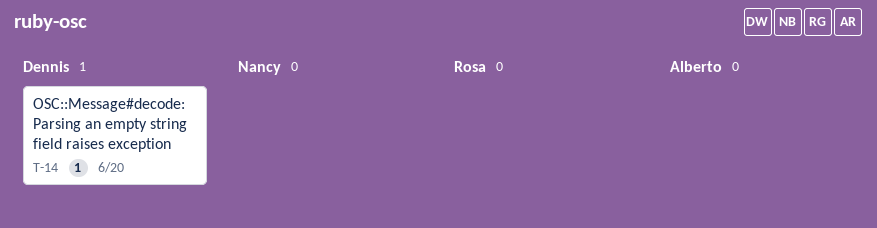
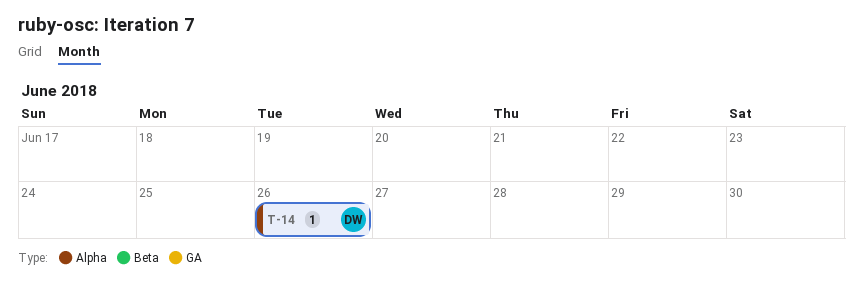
T-14, due: Jun 20 -> Jun 26

